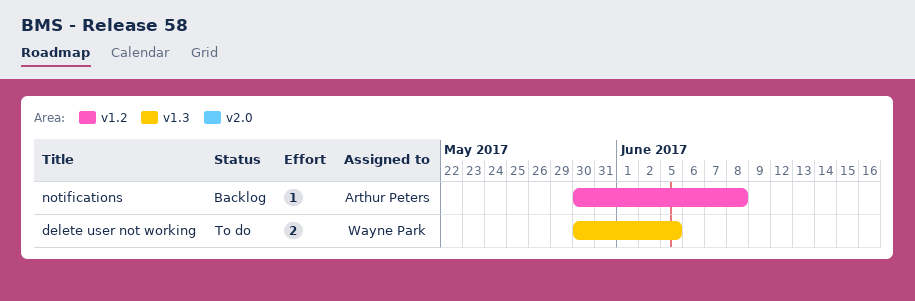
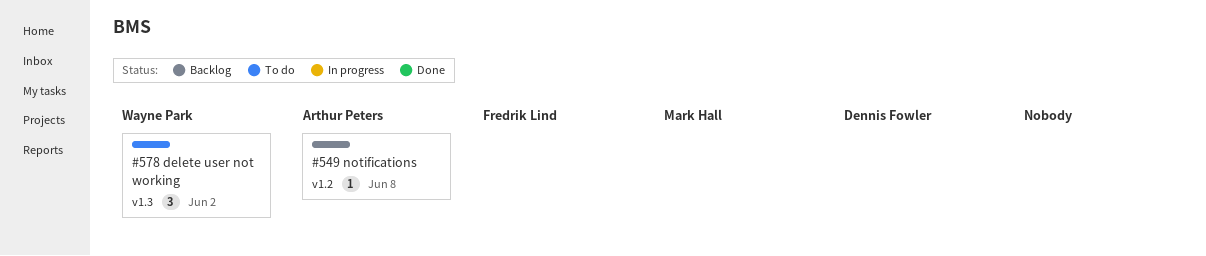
delete user not working, estimate: 2 -> 3
delete user not working, due: Jun 5 -> Jun 2

